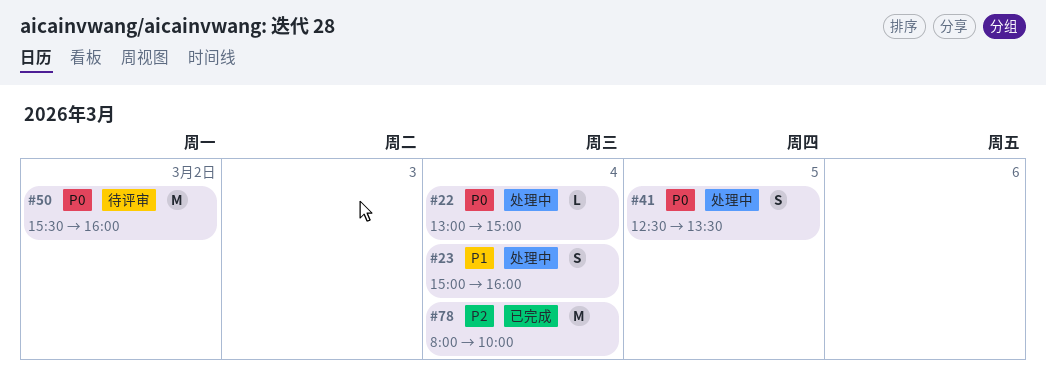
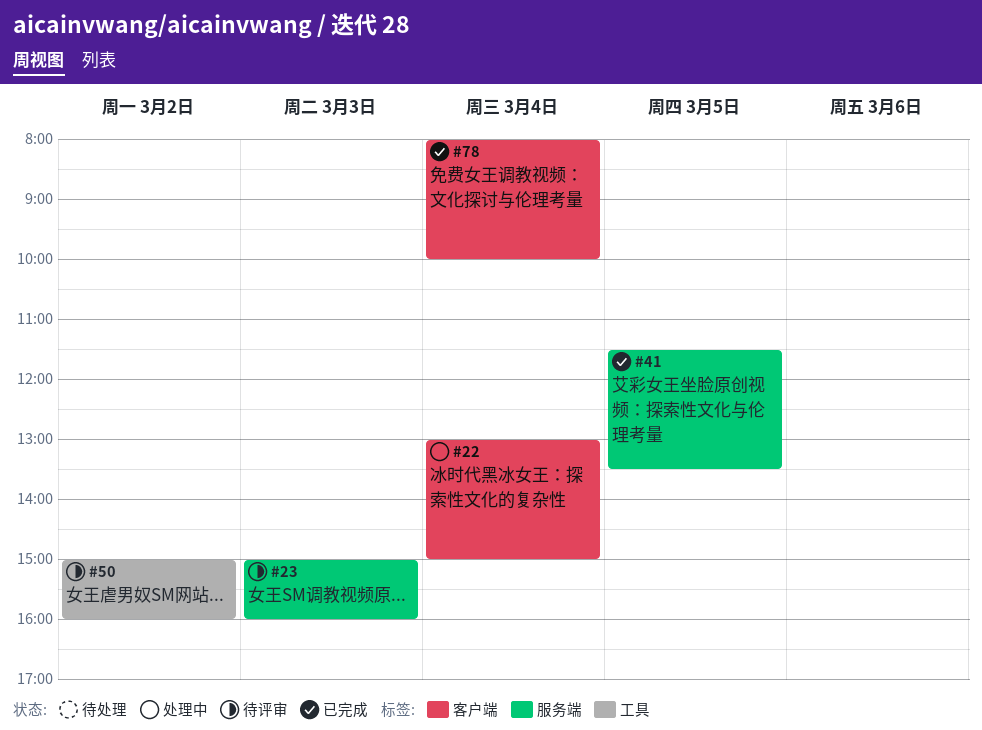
#23, status: 处理中 -> 待评审
#23, day: Mar 4 -> Mar 3
#41, status: 处理中 -> 已完成
#41, begins: 12:30 -> 11:30
#50, begins: 15:30 -> 15:00

